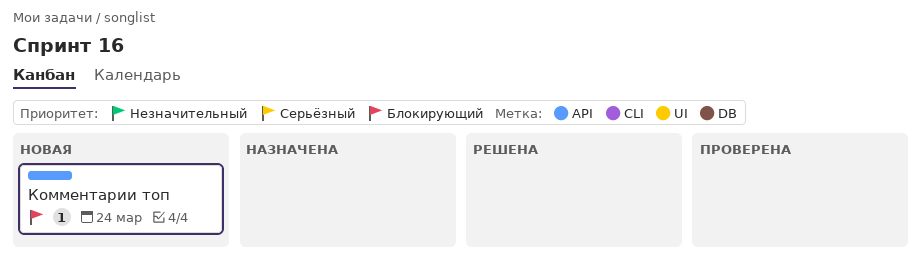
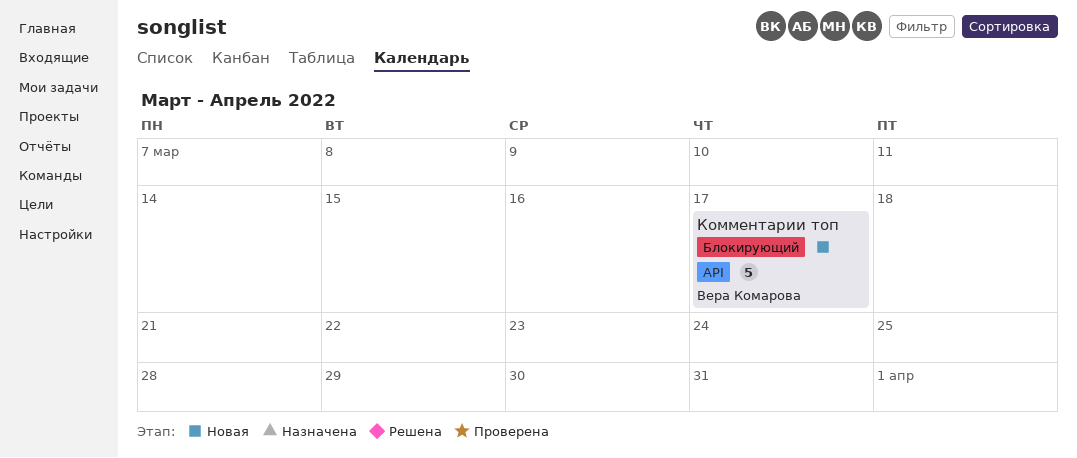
Комментарии топ, estimate: 1 -> 5
Комментарии топ, due: Mar 24 -> Mar 17

